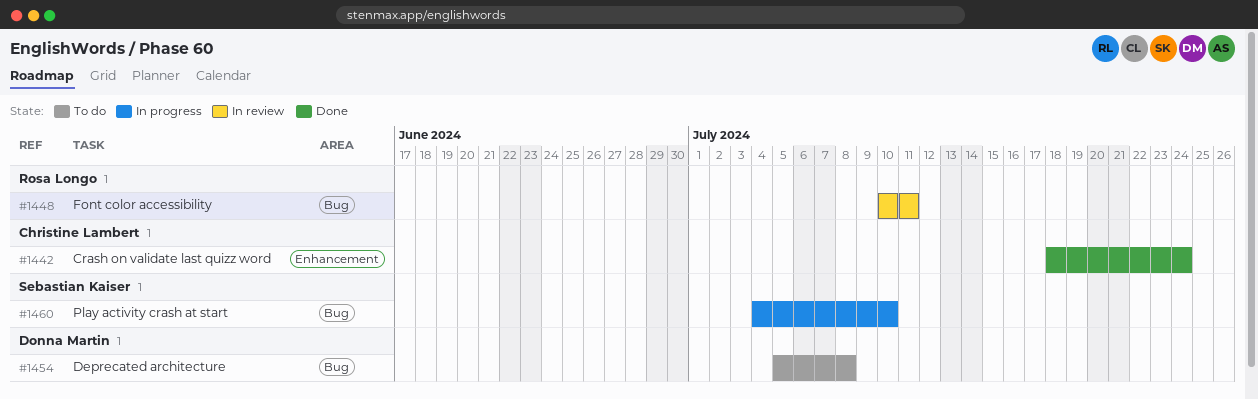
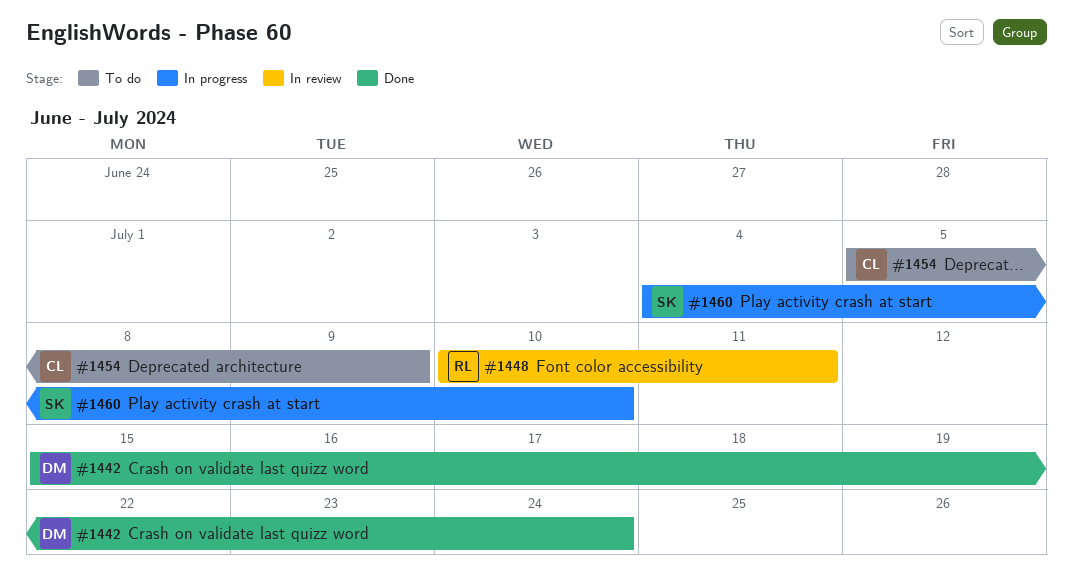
#1442, owner: Christine Lambert -> Donna Martin
#1442, start: Jul 18 -> Jul 15
#1454, owner: Donna Martin -> Christine Lambert
#1454, due: Jul 8 -> Jul 9

